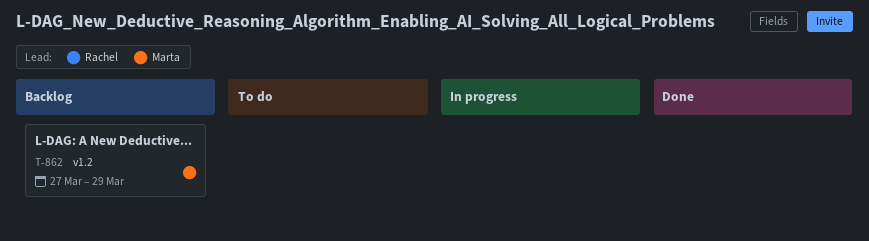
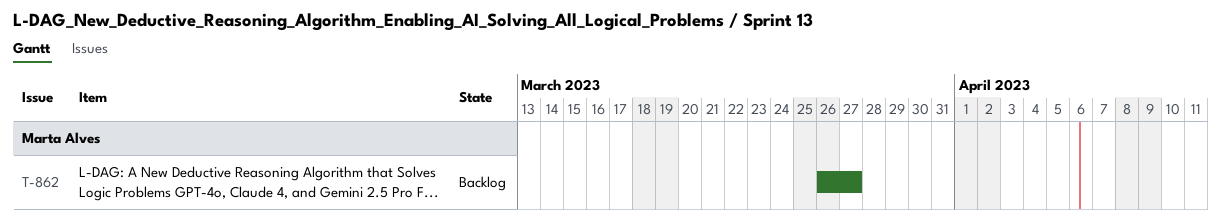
T-862, start: Mar 27 -> Mar 26
T-862, due: Mar 29 -> Mar 27

